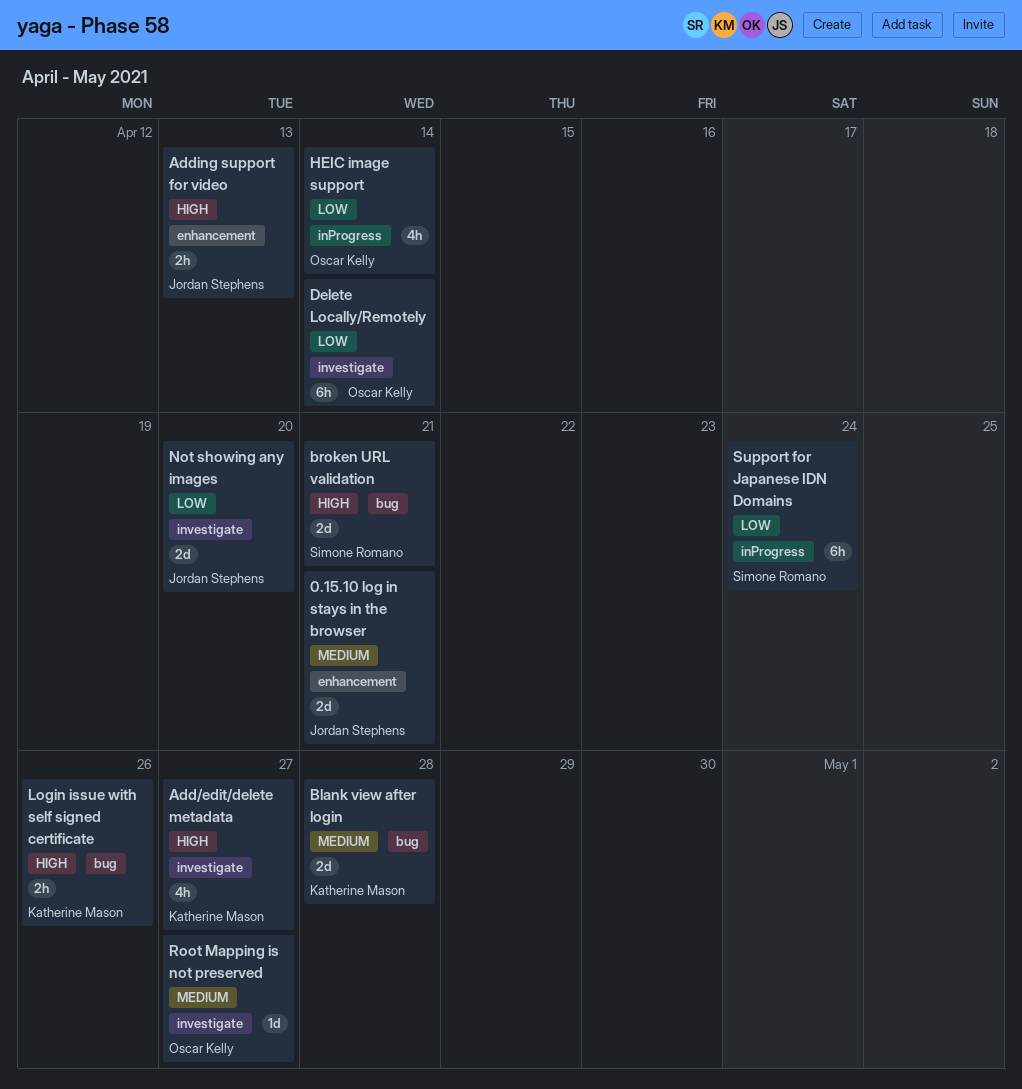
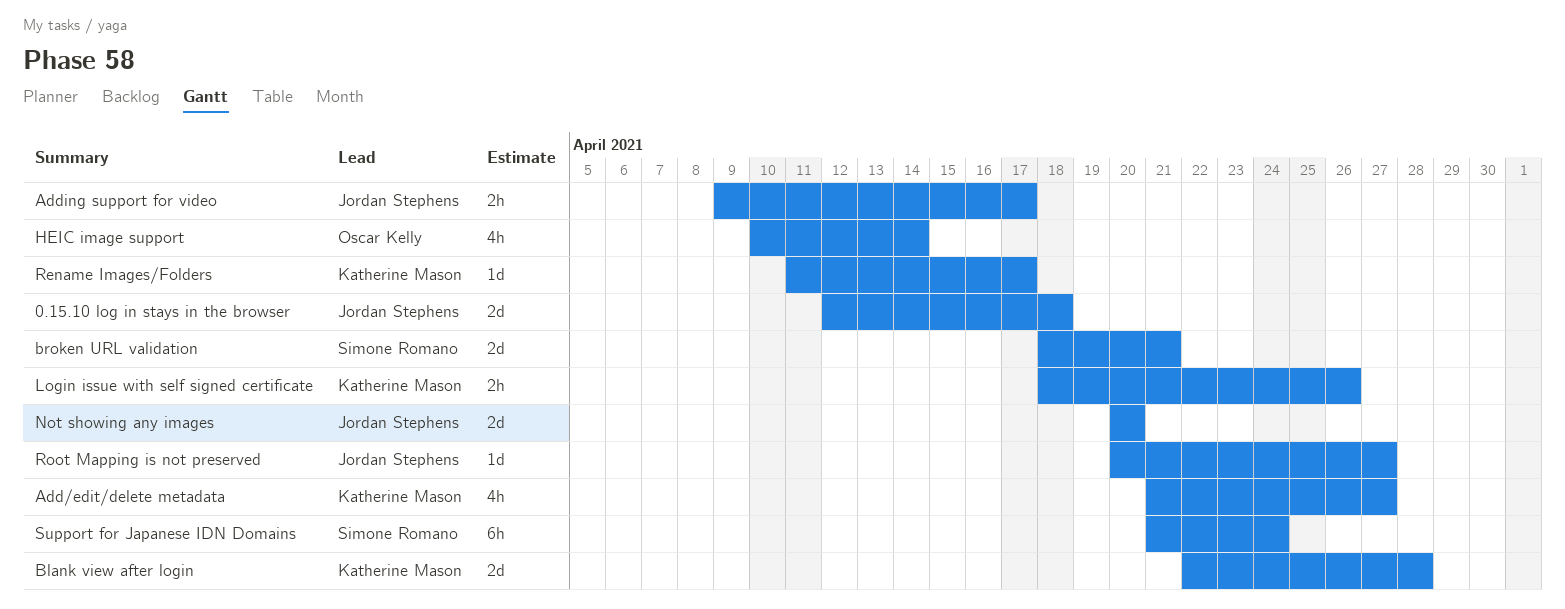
0.15.10 log in stays in the browser, due: Apr 21 -> Apr 18
Adding support for video, due: Apr 13 -> Apr 17
Delete Locally/Remotely: present -> none
Rename Images/Folders: none -> present
Root Mapping is not preserved, owner: Oscar Kelly -> Jordan Stephens

